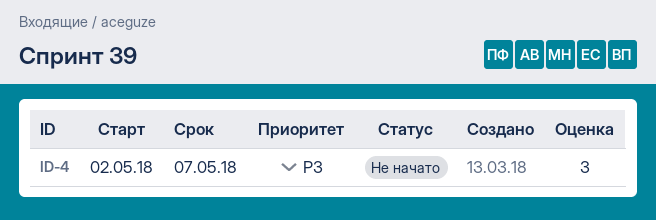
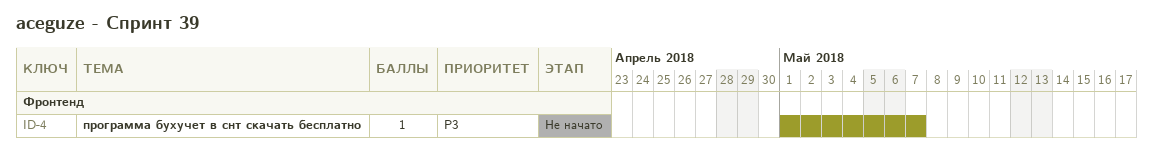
ID-4, estimate: 3 -> 1
ID-4, start: May 2 -> May 1

